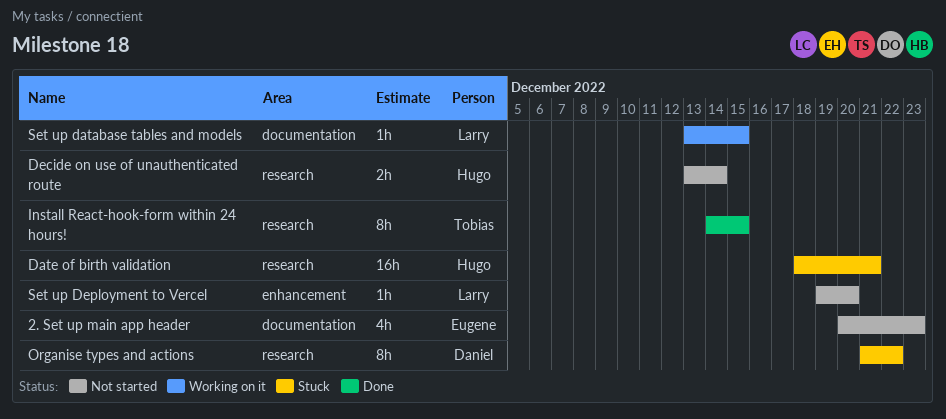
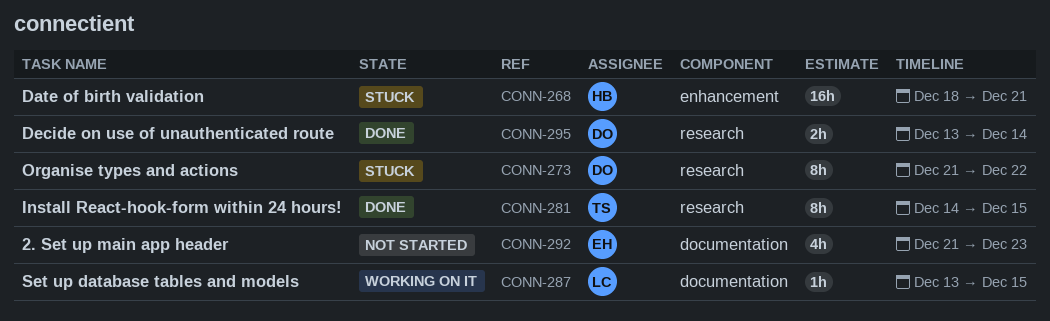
2. Set up main app header, start: Dec 20 -> Dec 21
Date of birth validation, label: research -> enhancement
Decide on use of unauthenticated route, status: Not started -> Done
Decide on use of unauthenticated route, owner: Hugo -> Daniel
Set up Deployment to Vercel: present -> none

